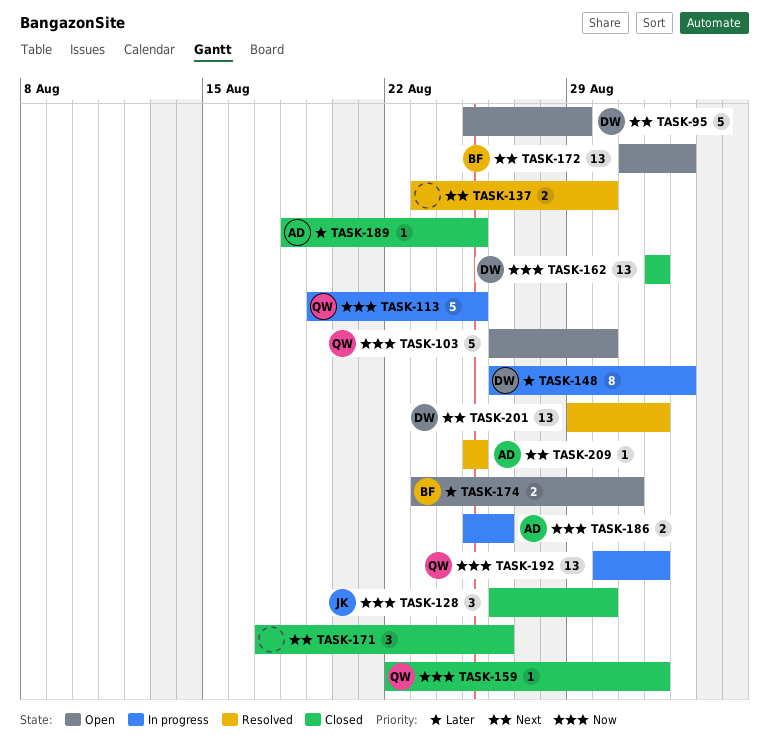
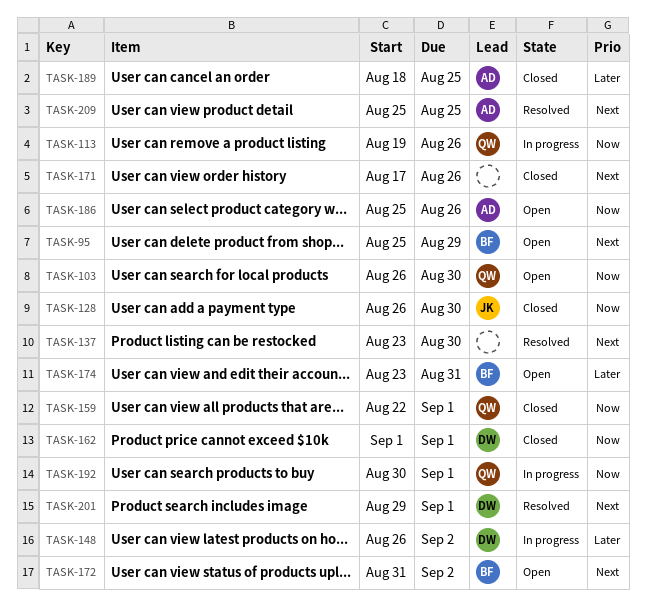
TASK-95, owner: DW -> BF
TASK-113, due: Aug 25 -> Aug 26
TASK-186, status: In progress -> Open

